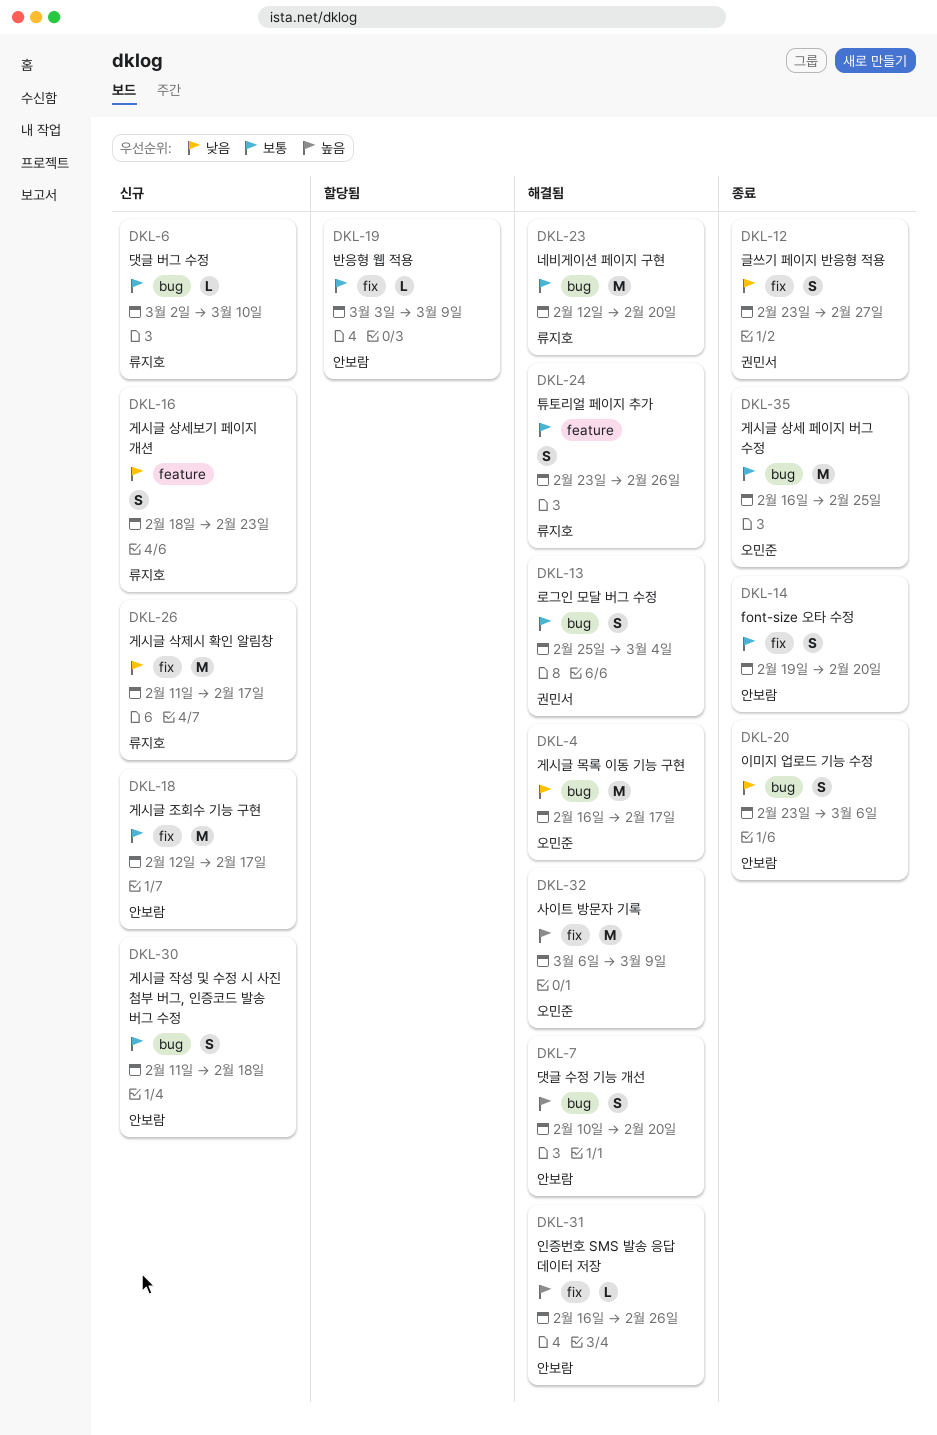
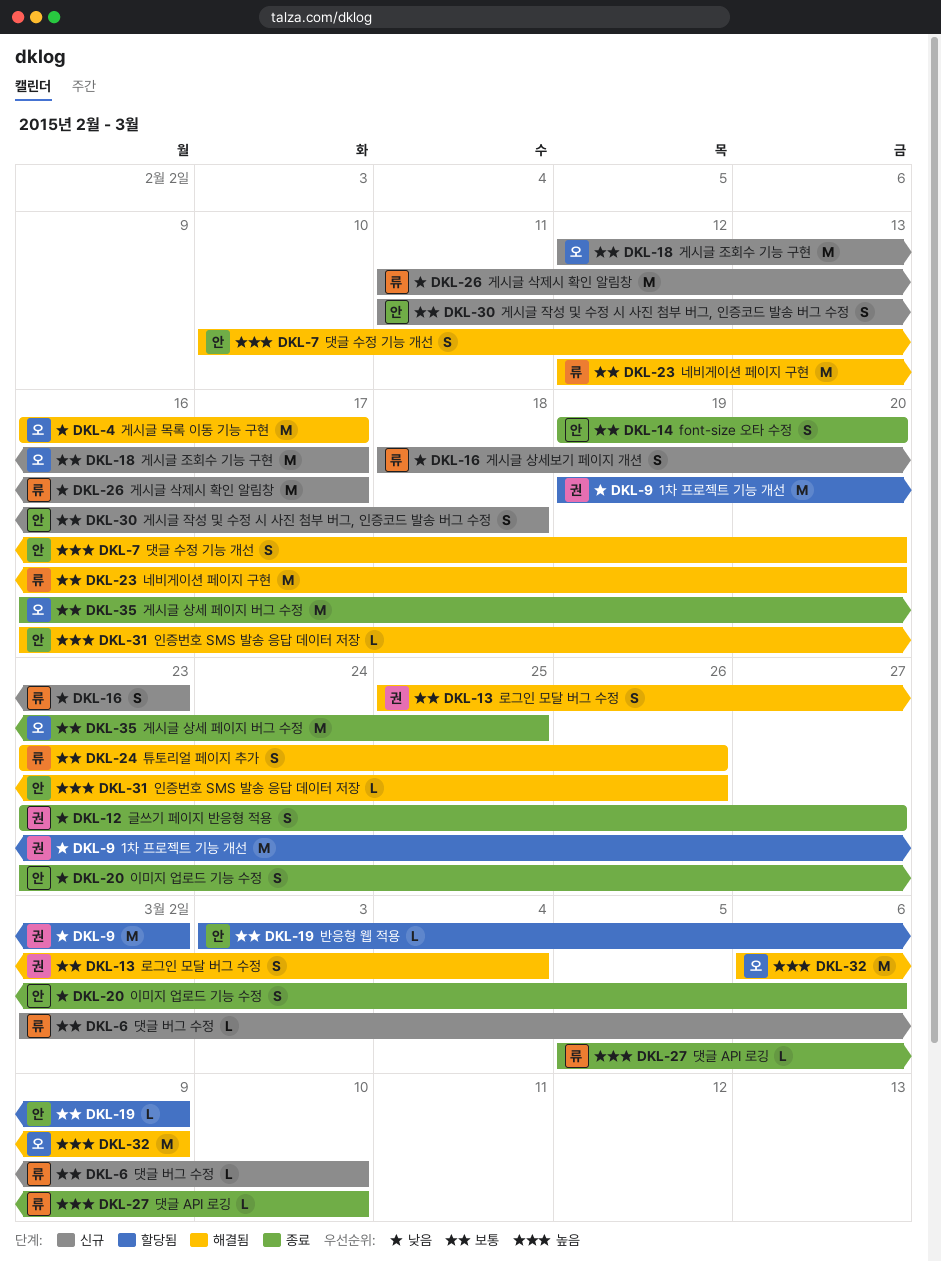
DKL-9: none -> present
DKL-18, owner: 안보람 -> 오민준
DKL-27: none -> present

